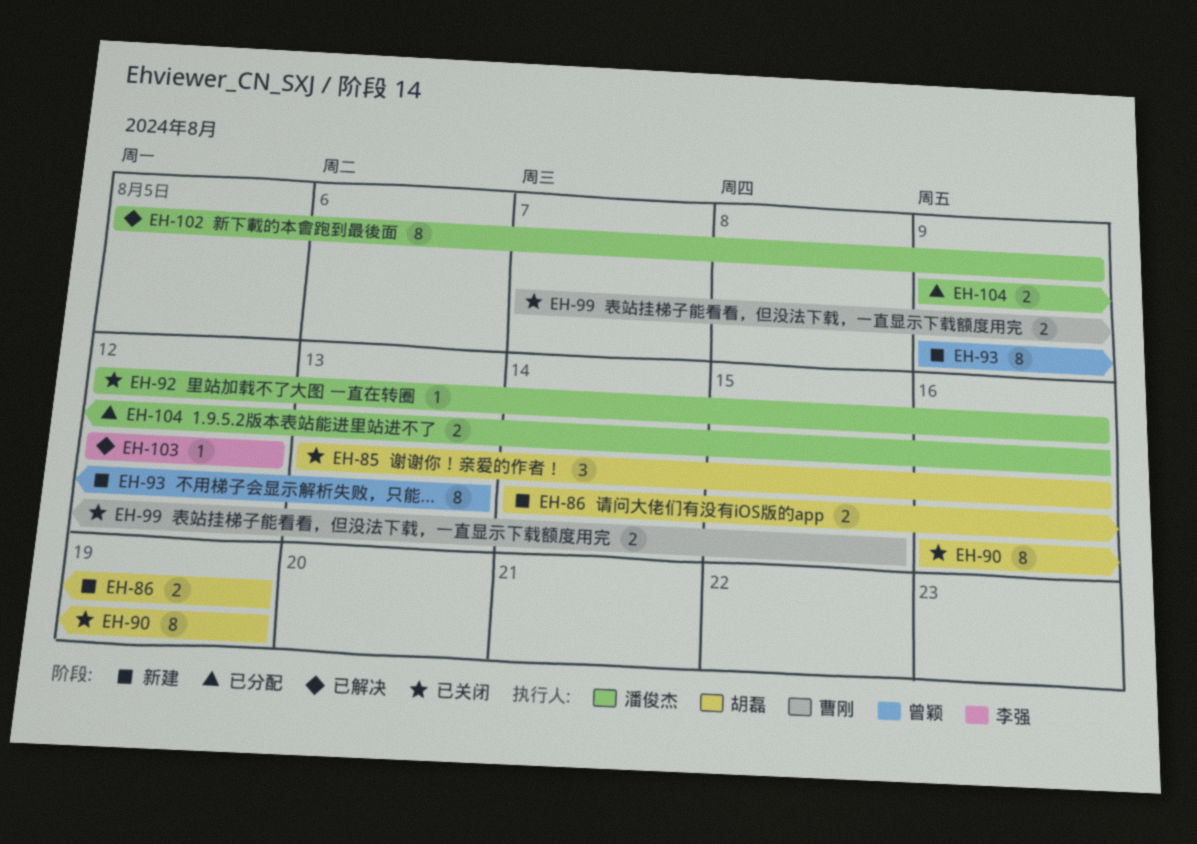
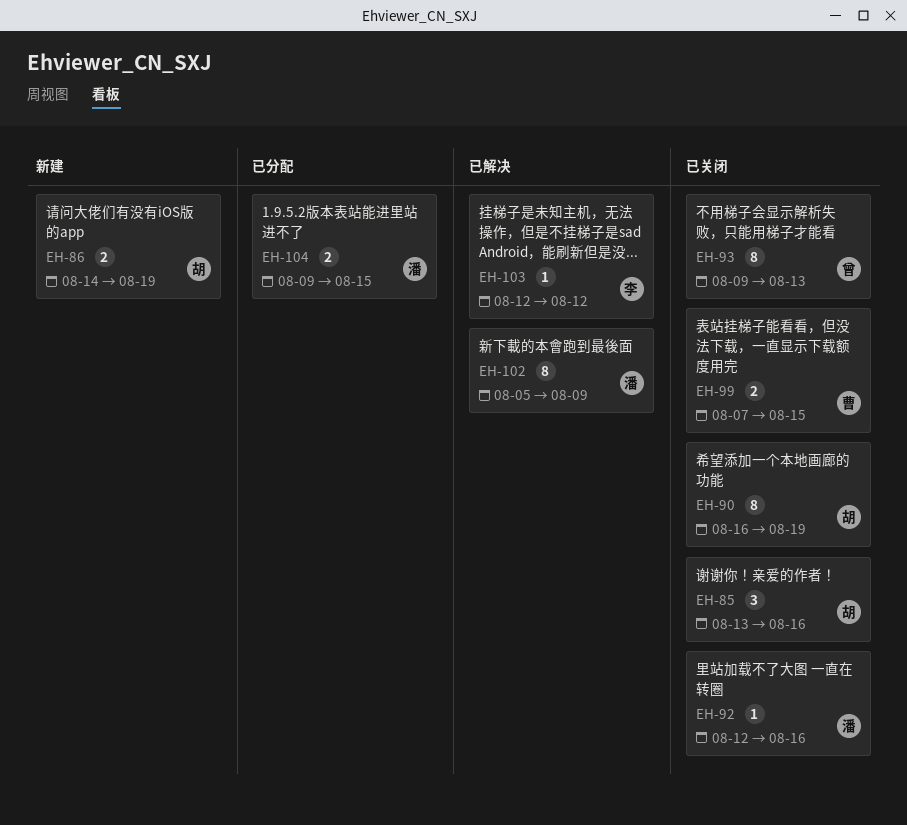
EH-93, status: 新建 -> 已关闭
EH-104, due: Aug 16 -> Aug 15

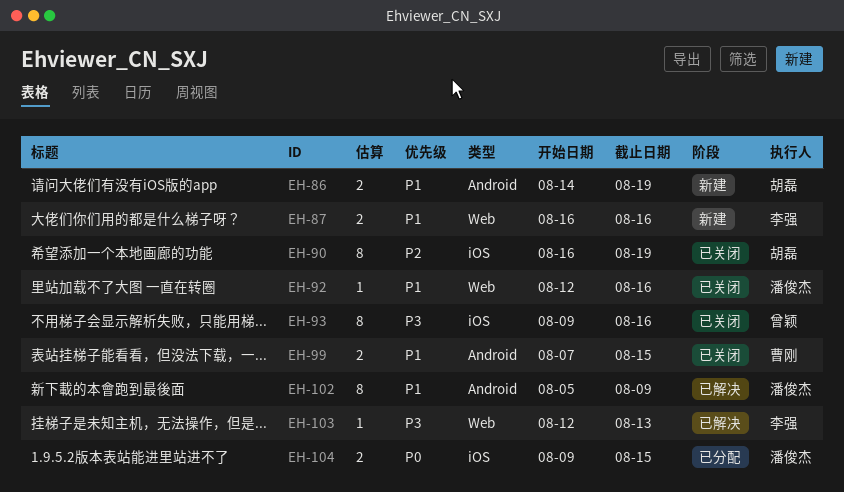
EH-85: present -> none
EH-87: none -> present
EH-93, due: Aug 13 -> Aug 16
EH-103, due: Aug 12 -> Aug 13

